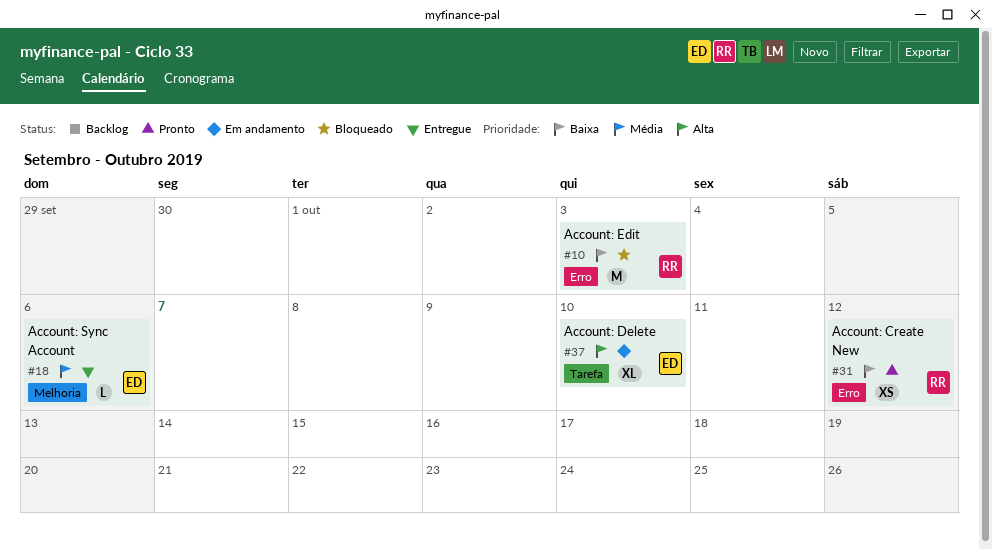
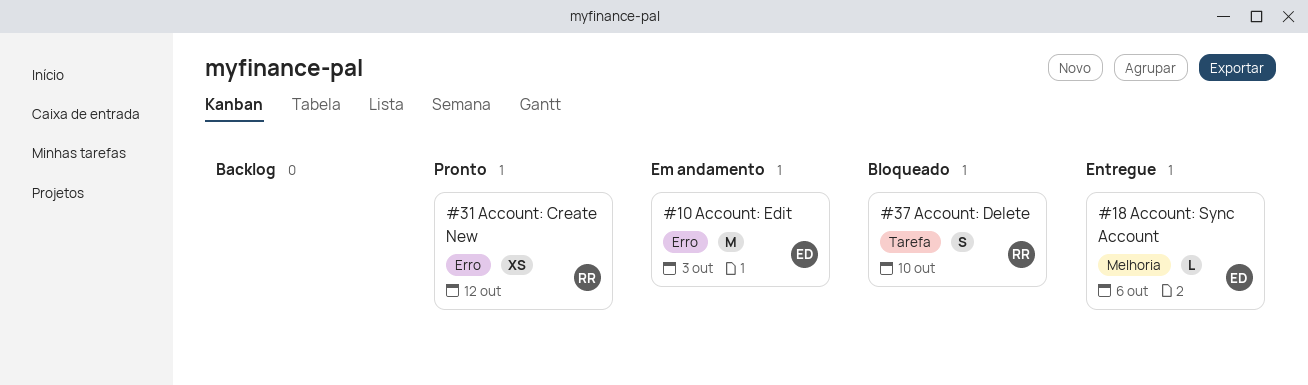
#10, status: Bloqueado -> Em andamento
#10, owner: RR -> ED
#37, status: Em andamento -> Bloqueado
#37, owner: ED -> RR
#37, estimate: XL -> S

